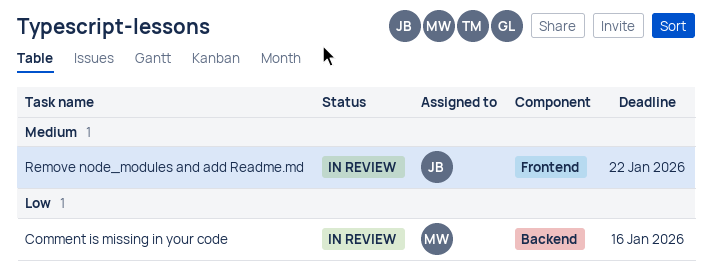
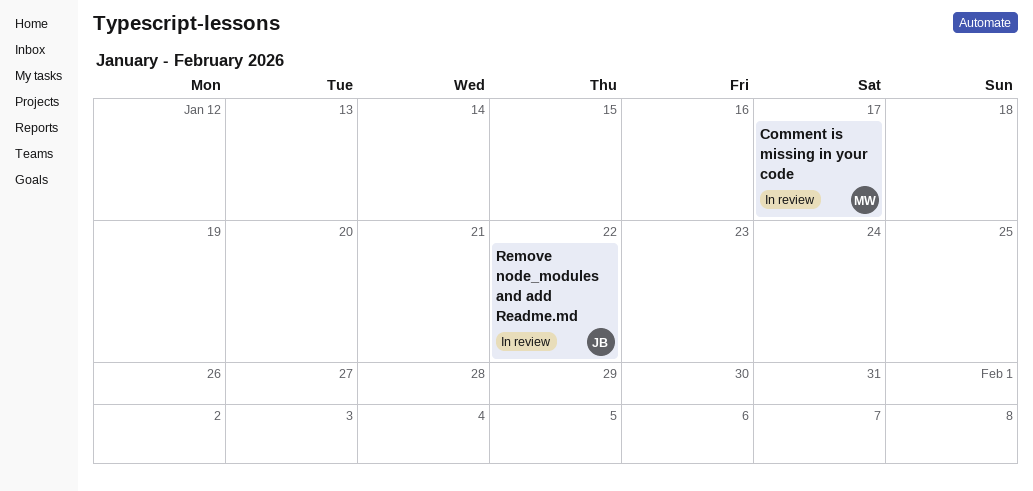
Comment is missing in your code, due: Jan 16 -> Jan 17

